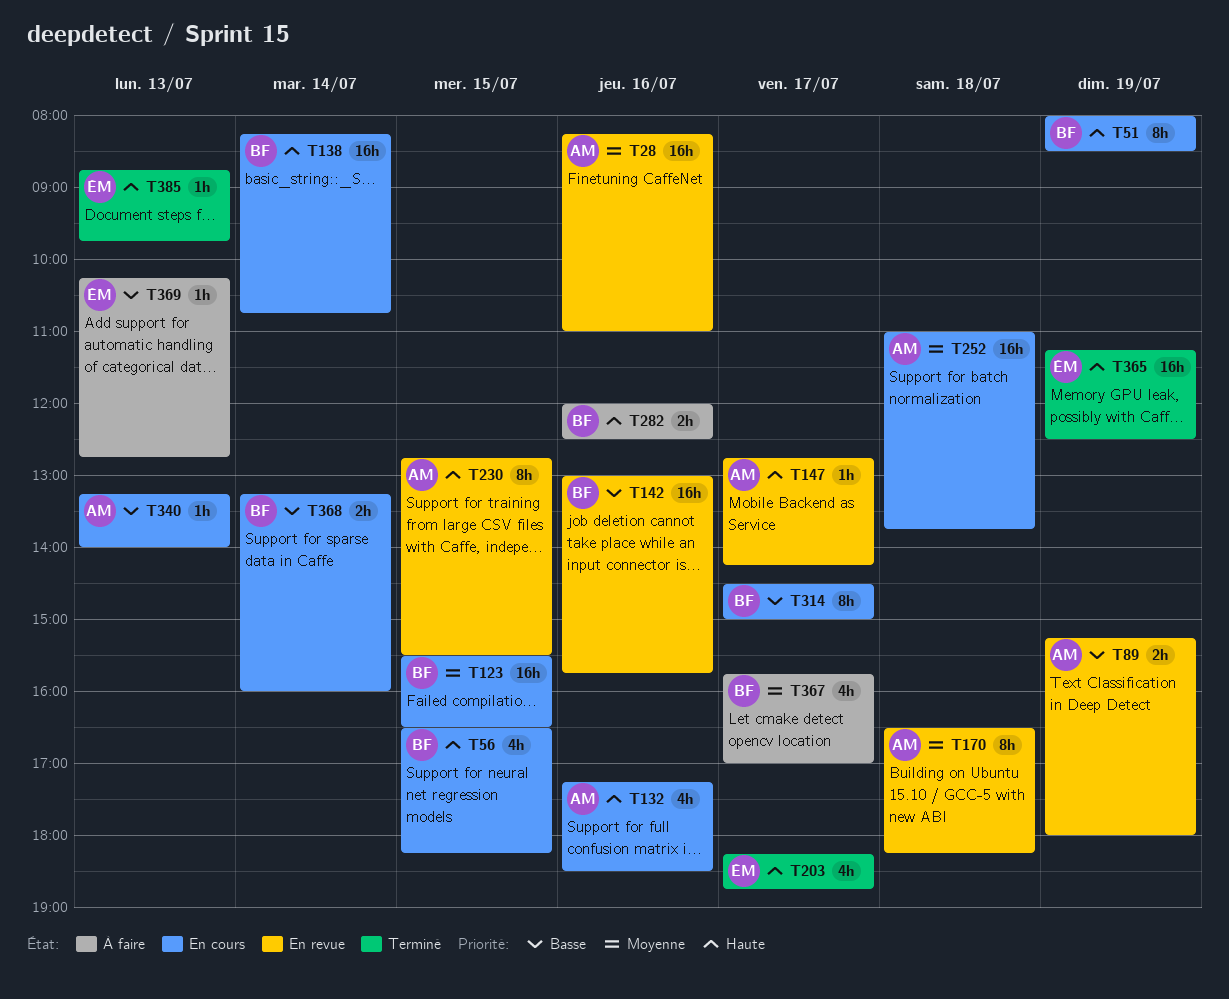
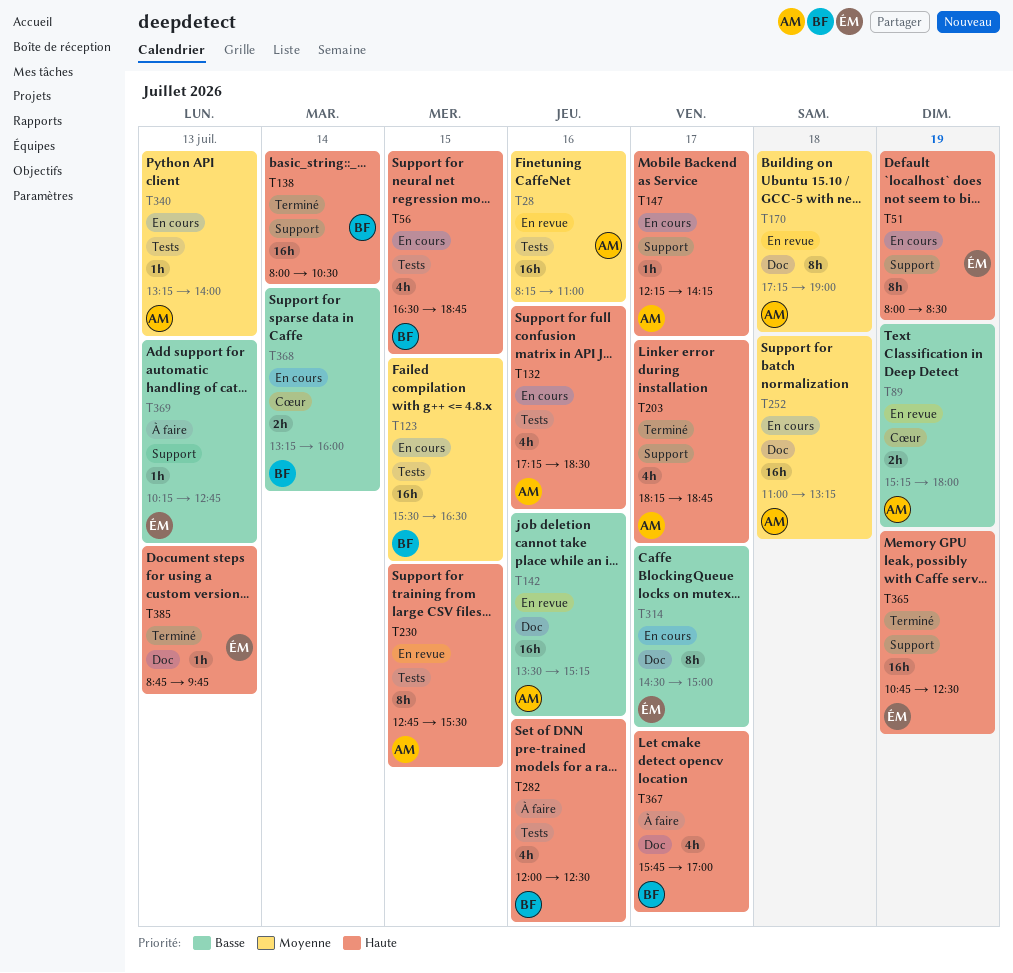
T51, owner: BF -> ÉM
T56, ends: 18:15 -> 18:45
T138, status: En cours -> Terminé
T138, begins: 08:15 -> 08:00
T138, ends: 10:45 -> 10:30
T142, owner: BF -> AM
T142, begins: 13:00 -> 13:30
T142, ends: 15:45 -> 15:15
T147, status: En revue -> En cours
T147, begins: 12:45 -> 12:15
T170, begins: 16:30 -> 17:15
T170, ends: 18:15 -> 19:00
T203, owner: ÉM -> AM
T252, ends: 13:45 -> 13:15
T282, estimate: 2h -> 4h
T314, owner: BF -> ÉM
T340, priority: Basse -> Moyenne
T365, begins: 11:15 -> 10:45
T367, priority: Moyenne -> Haute

